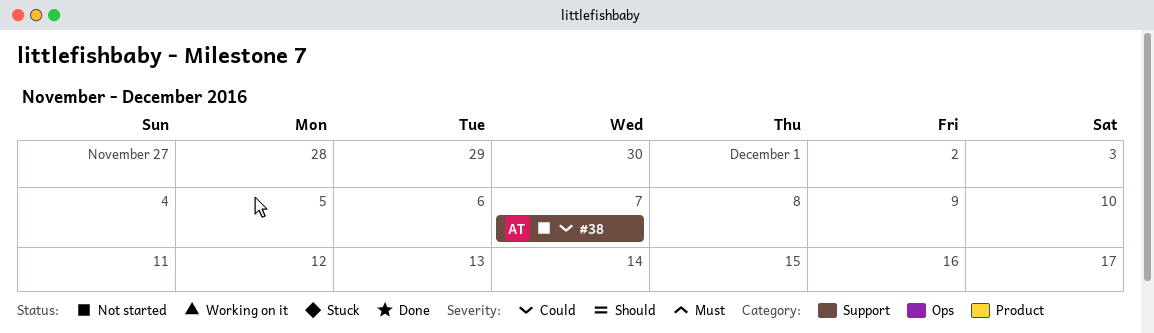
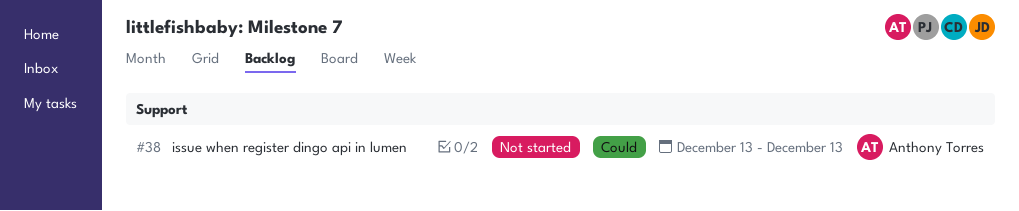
#38, start: Dec 7 -> Dec 13
#38, due: Dec 7 -> Dec 13

